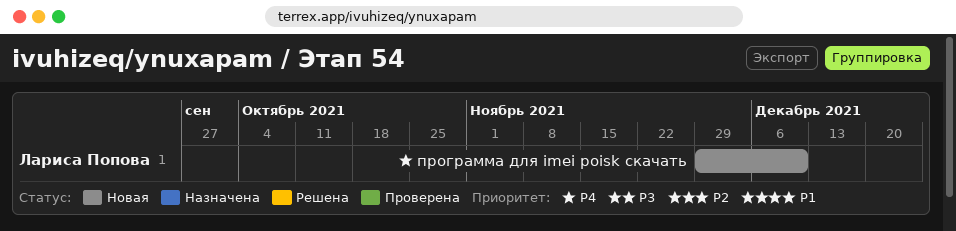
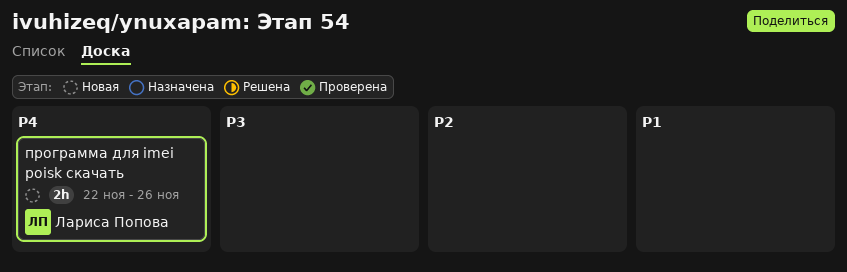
программа для imei poisk скачать, start: Nov 29 -> Nov 22
программа для imei poisk скачать, due: Dec 10 -> Nov 26

